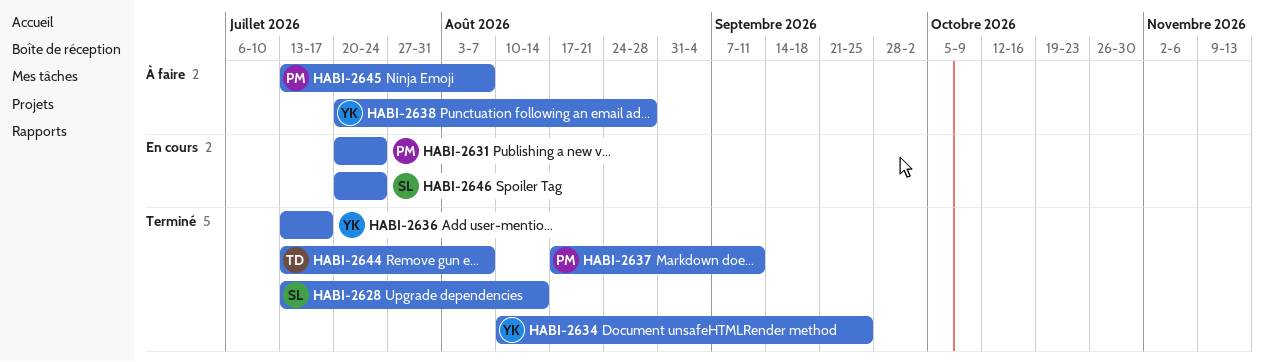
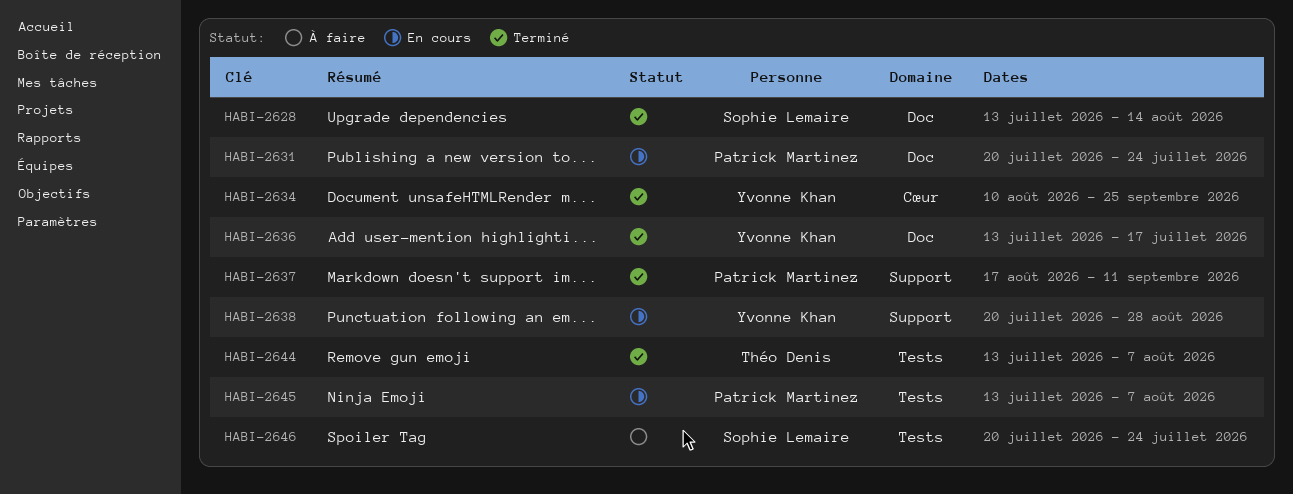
HABI-2638, status: À faire -> En cours
HABI-2645, status: À faire -> En cours
HABI-2646, status: En cours -> À faire

